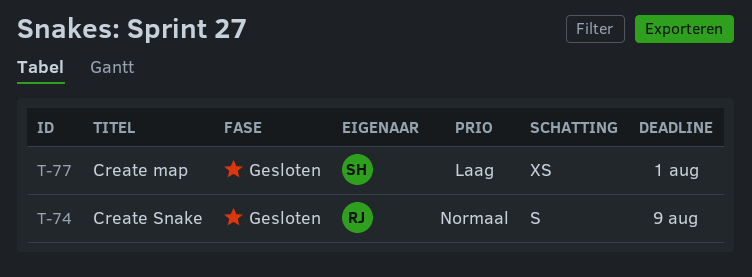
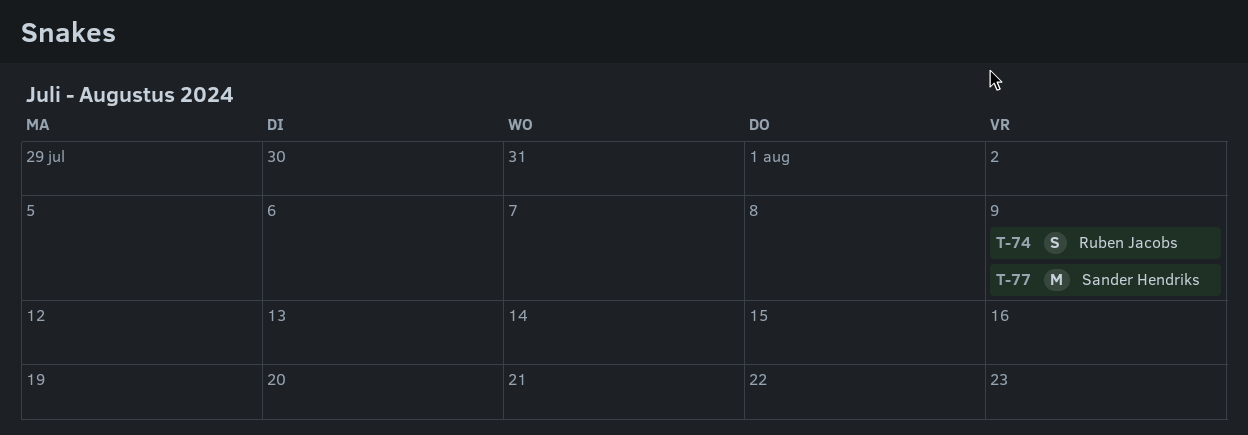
T-77, estimate: XS -> M
T-77, due: Aug 1 -> Aug 9

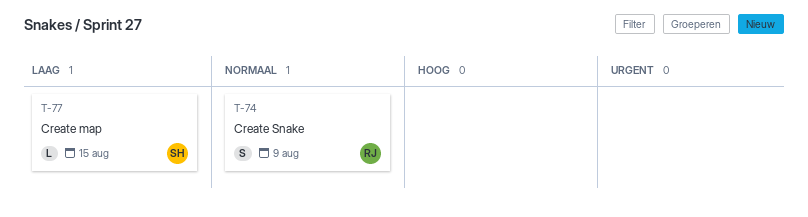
T-77, estimate: M -> L
T-77, due: Aug 9 -> Aug 15

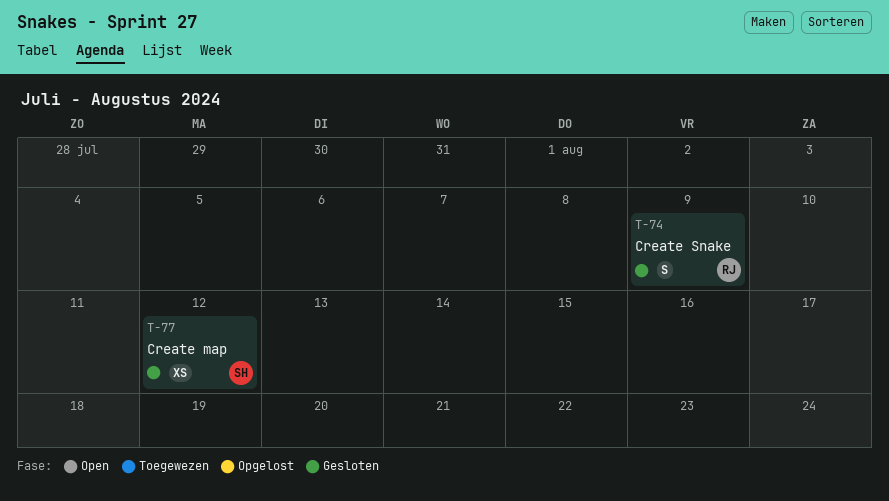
T-77, estimate: L -> XS
T-77, due: Aug 15 -> Aug 12

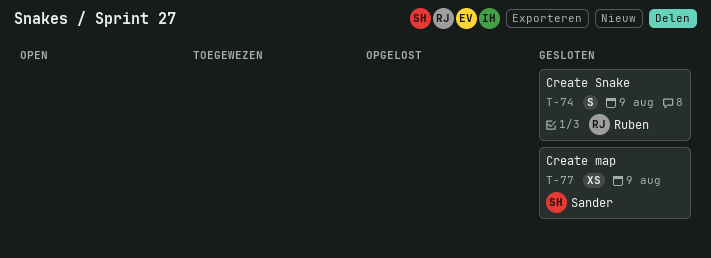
T-77, due: Aug 12 -> Aug 9

